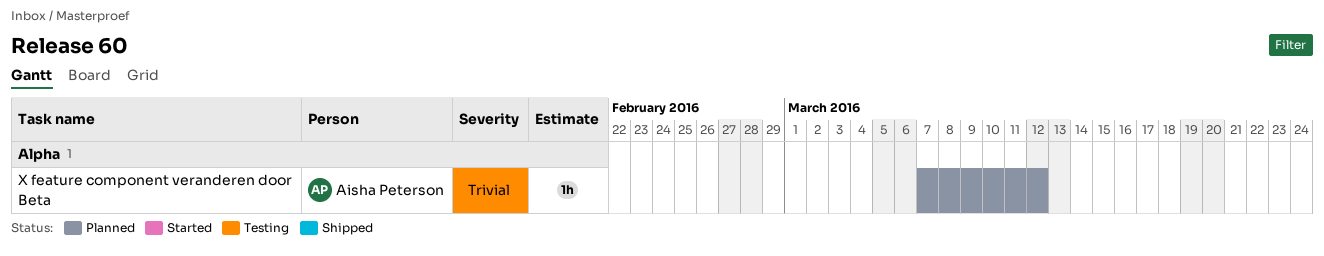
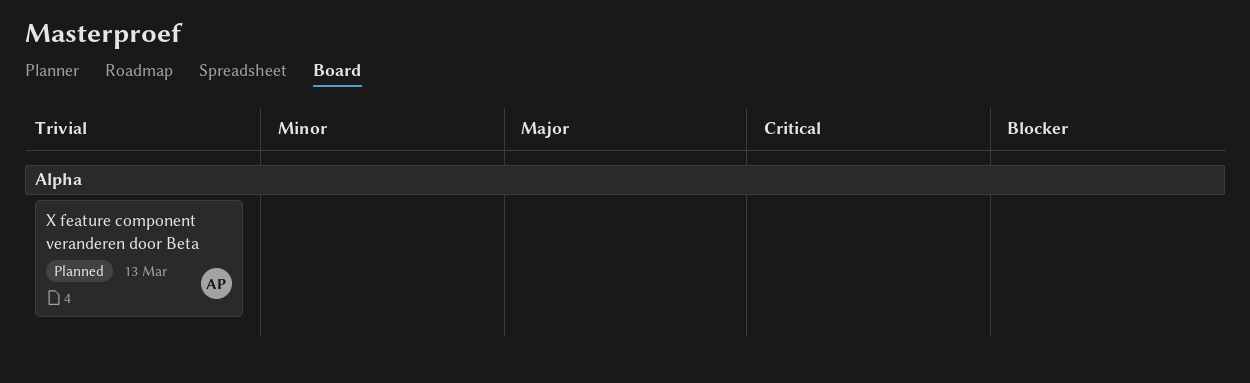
X feature component veranderen door Beta, due: Mar 12 -> Mar 13

